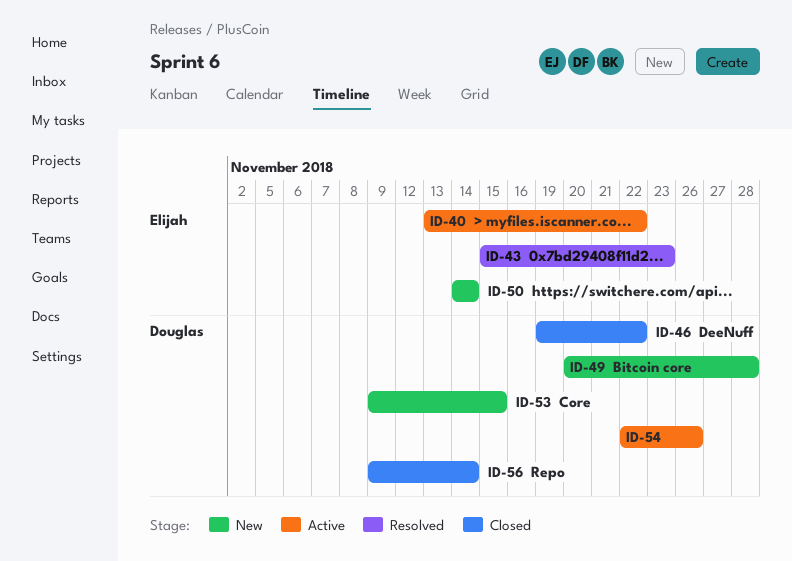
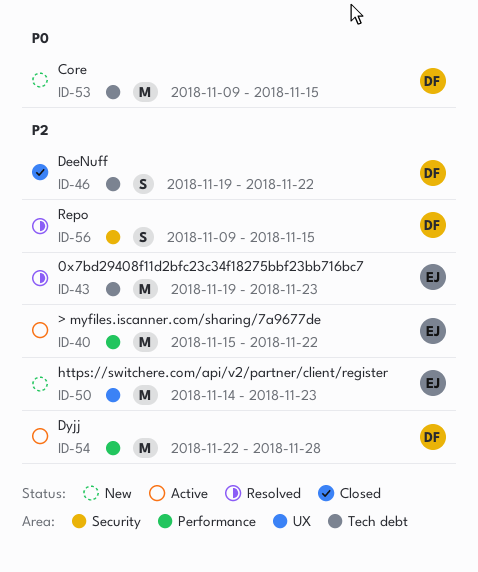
ID-40, start: Nov 13 -> Nov 15
ID-43, start: Nov 15 -> Nov 19
ID-49: present -> none
ID-50, due: Nov 14 -> Nov 23
ID-54, due: Nov 26 -> Nov 28
ID-56, status: Closed -> Resolved
ID-56, due: Nov 14 -> Nov 15

